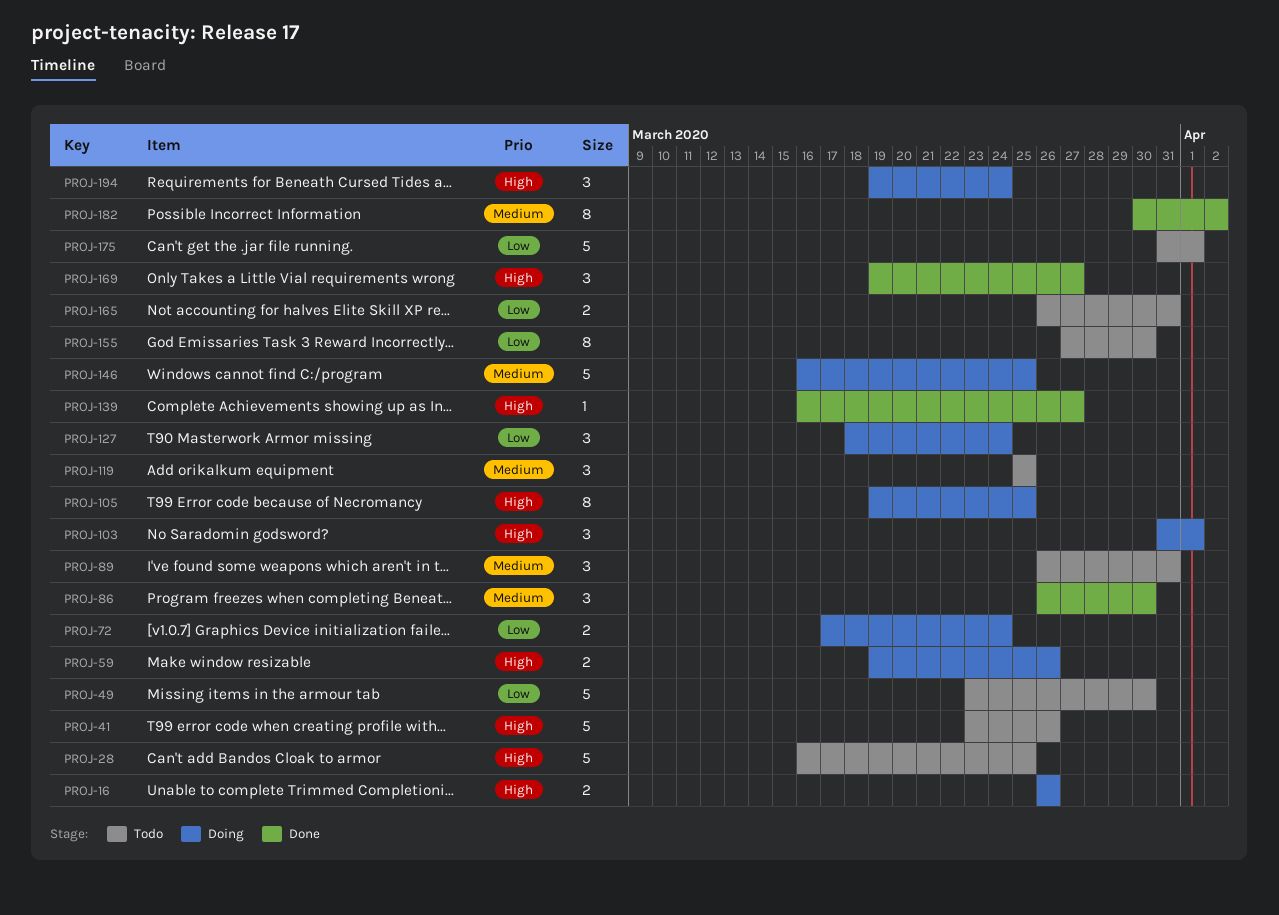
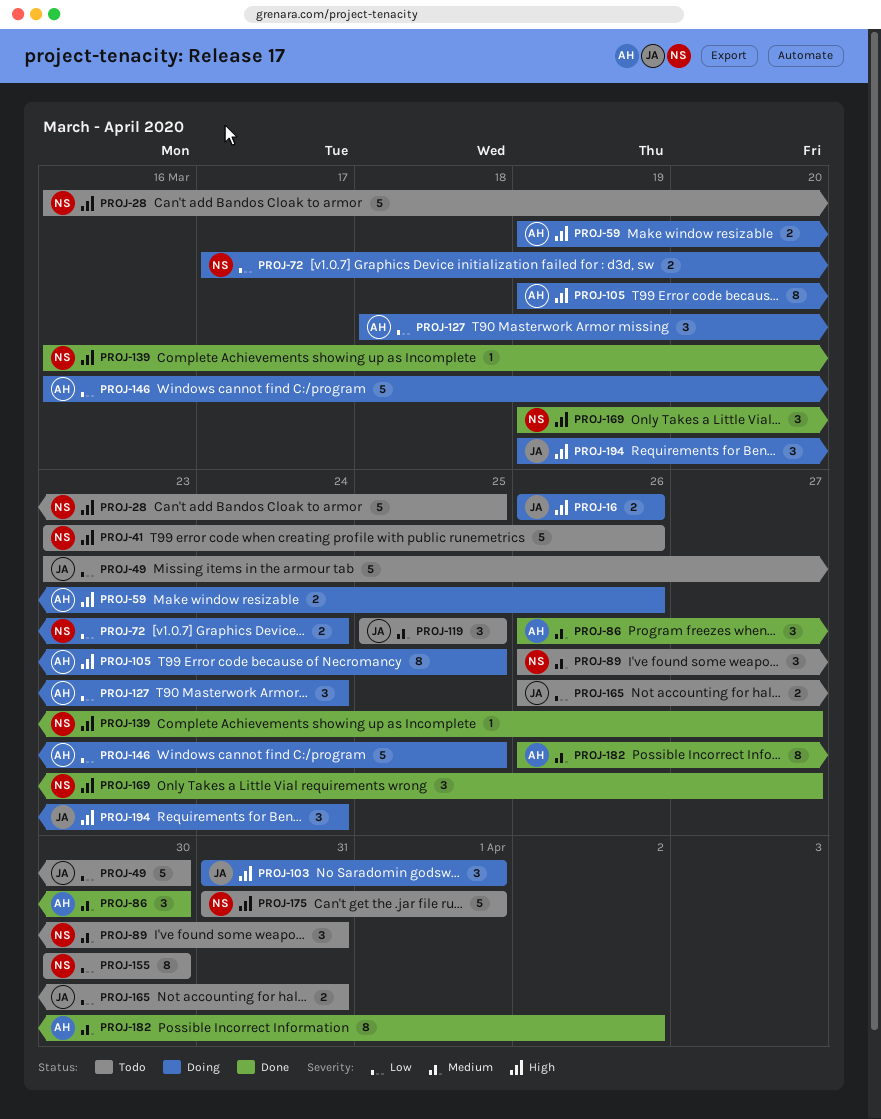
PROJ-146, priority: Medium -> Low
PROJ-155, start: Mar 27 -> Mar 30
PROJ-175, priority: Low -> High
PROJ-182, start: Mar 30 -> Mar 26

